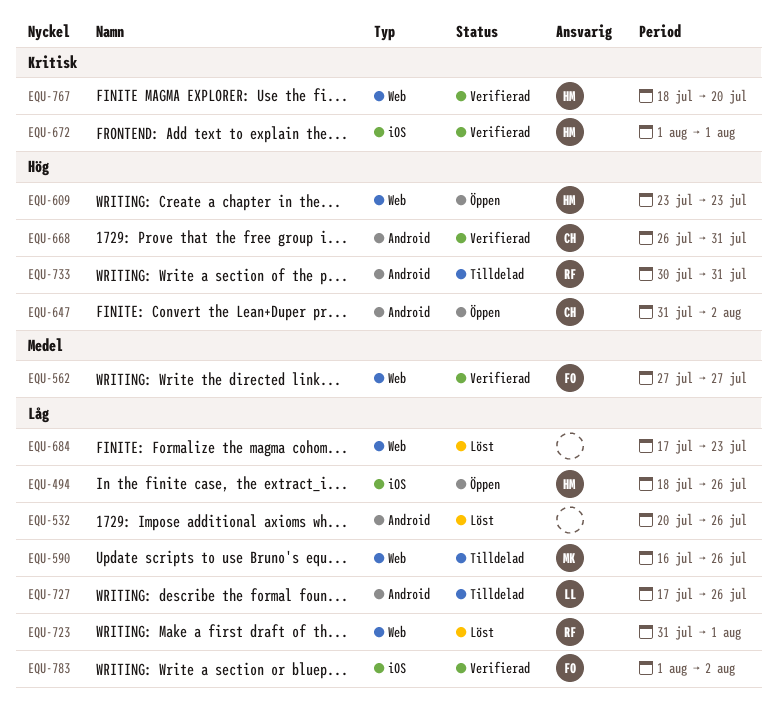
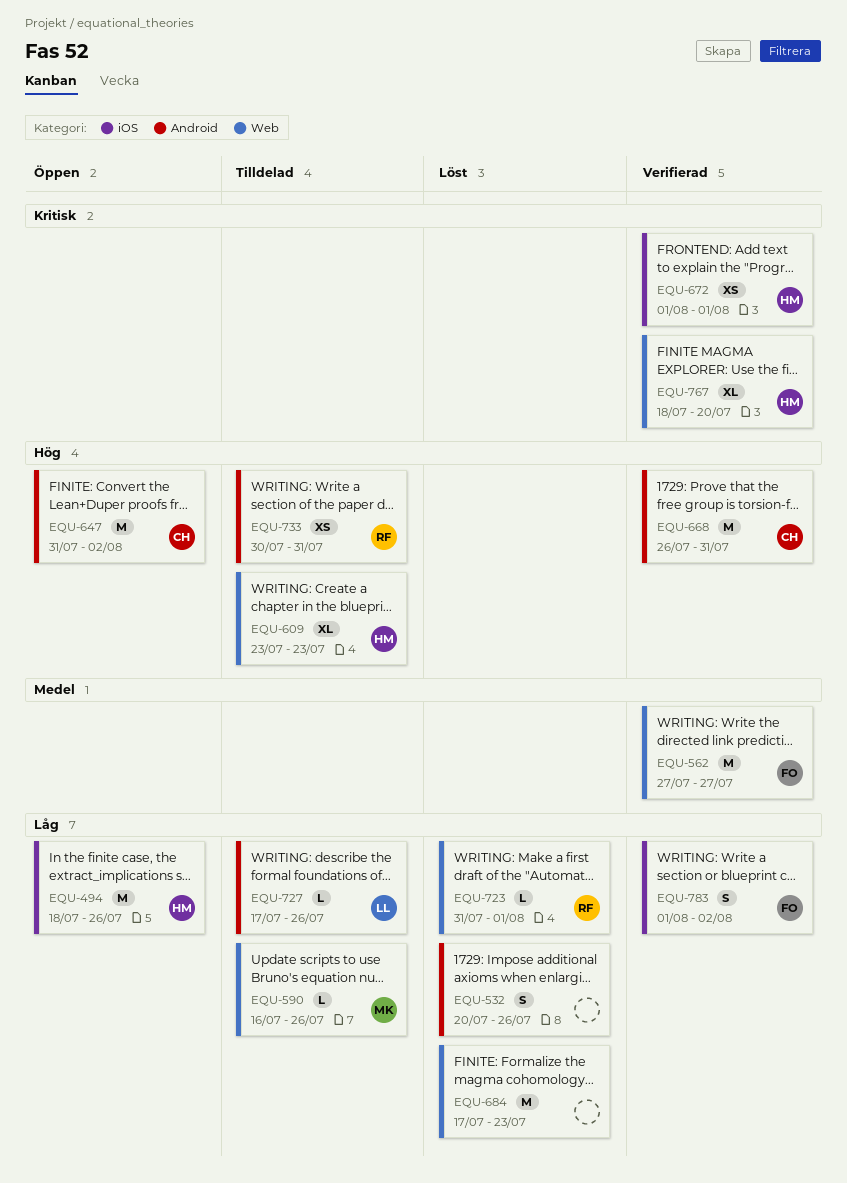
EQU-609, status: Öppen -> Tilldelad

